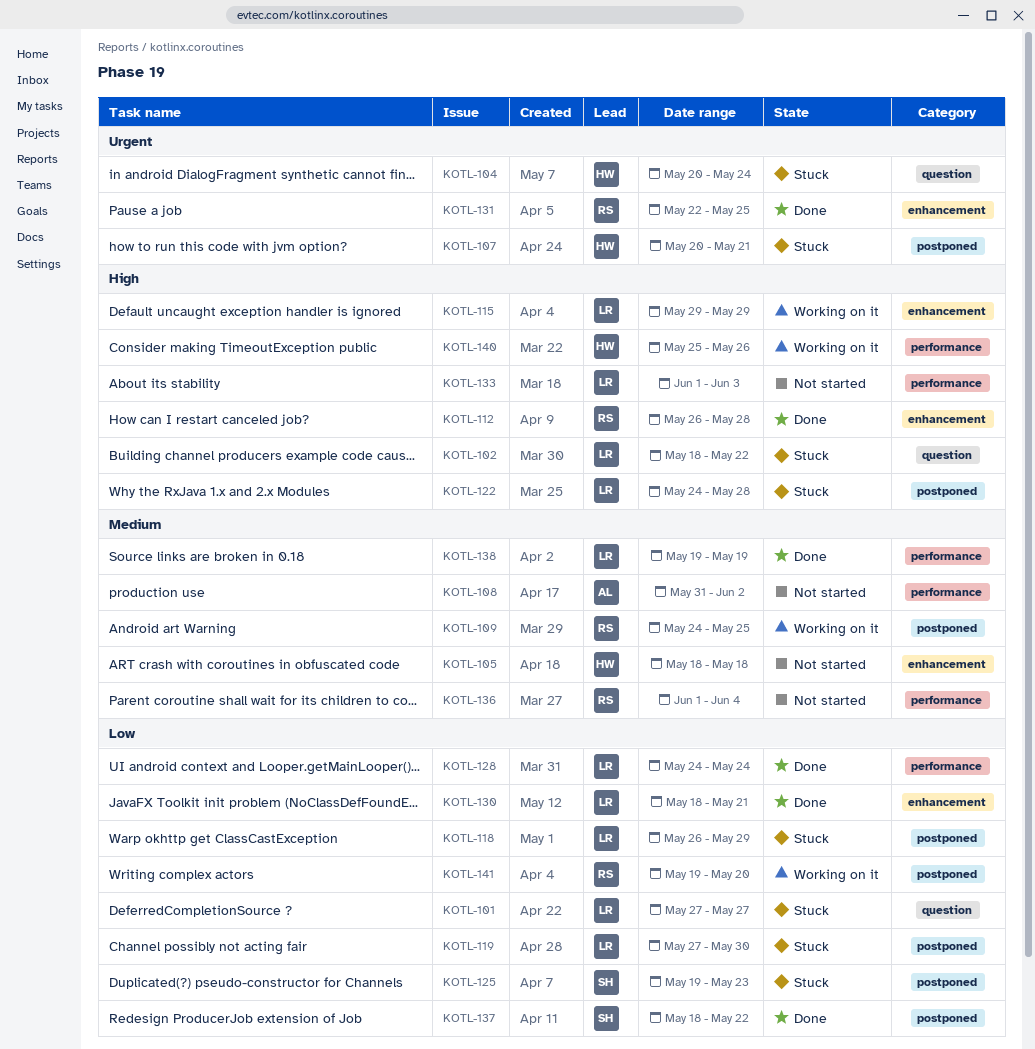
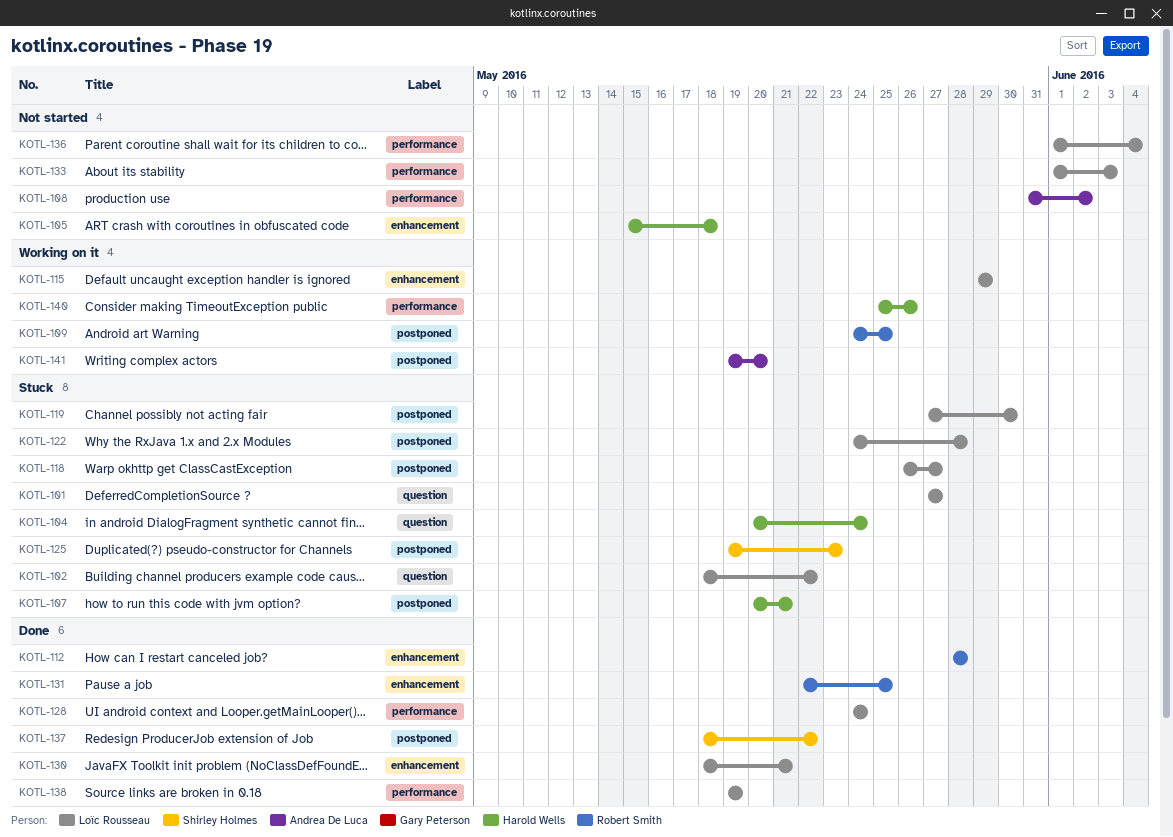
KOTL-105, start: May 18 -> May 15
KOTL-112, start: May 26 -> May 28
KOTL-118, due: May 29 -> May 27
KOTL-136, owner: Robert Smith -> Loïc Rousseau
KOTL-141, owner: Robert Smith -> Andrea De Luca

